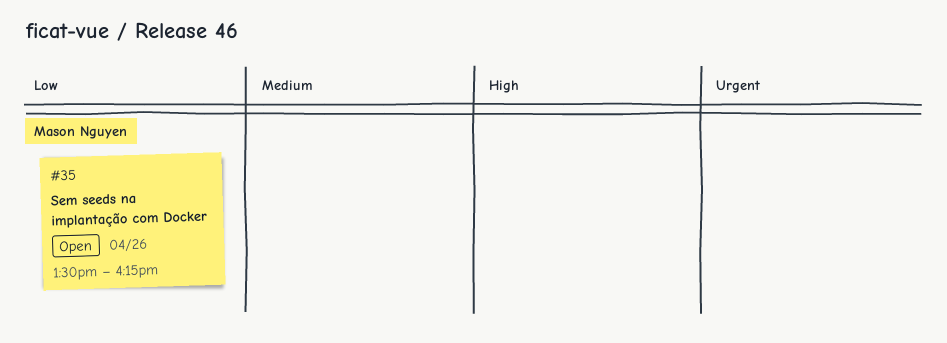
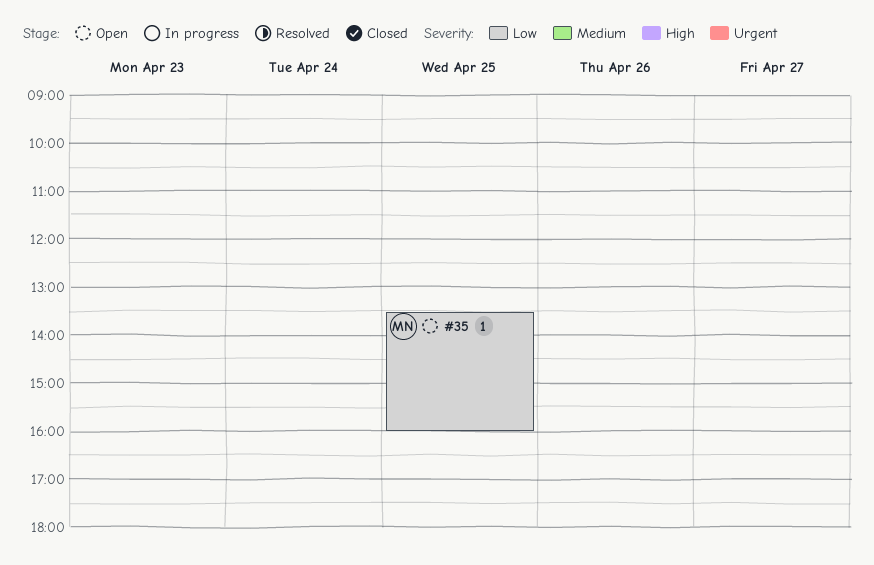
#35, day: Apr 26 -> Apr 25
#35, ends: 16:15 -> 16:00

